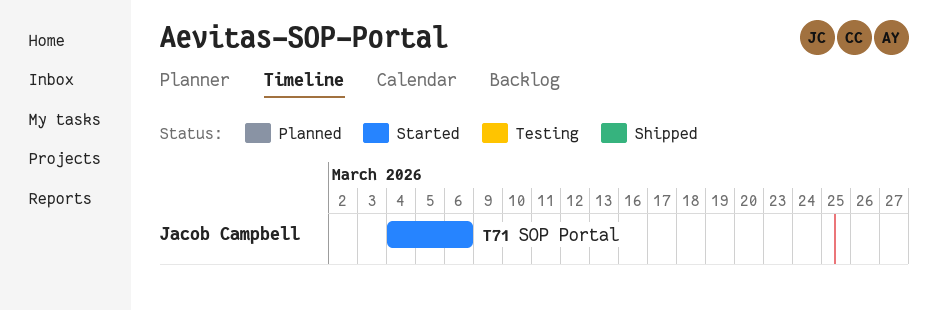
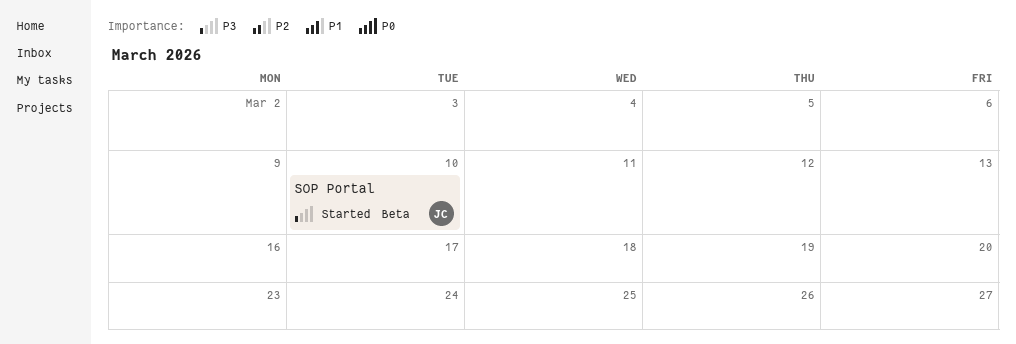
SOP Portal, due: Mar 6 -> Mar 10

